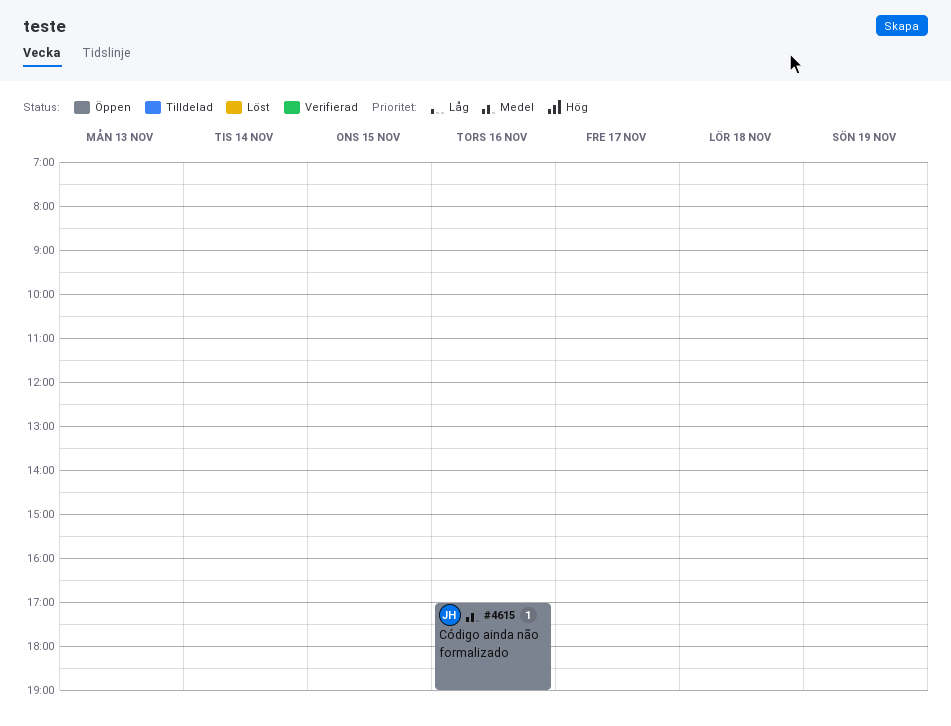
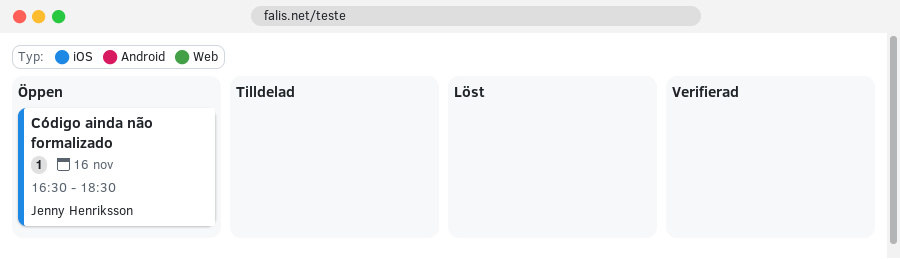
Código ainda não formalizado, begins: 17:00 -> 16:30
Código ainda não formalizado, ends: 19:00 -> 18:30

